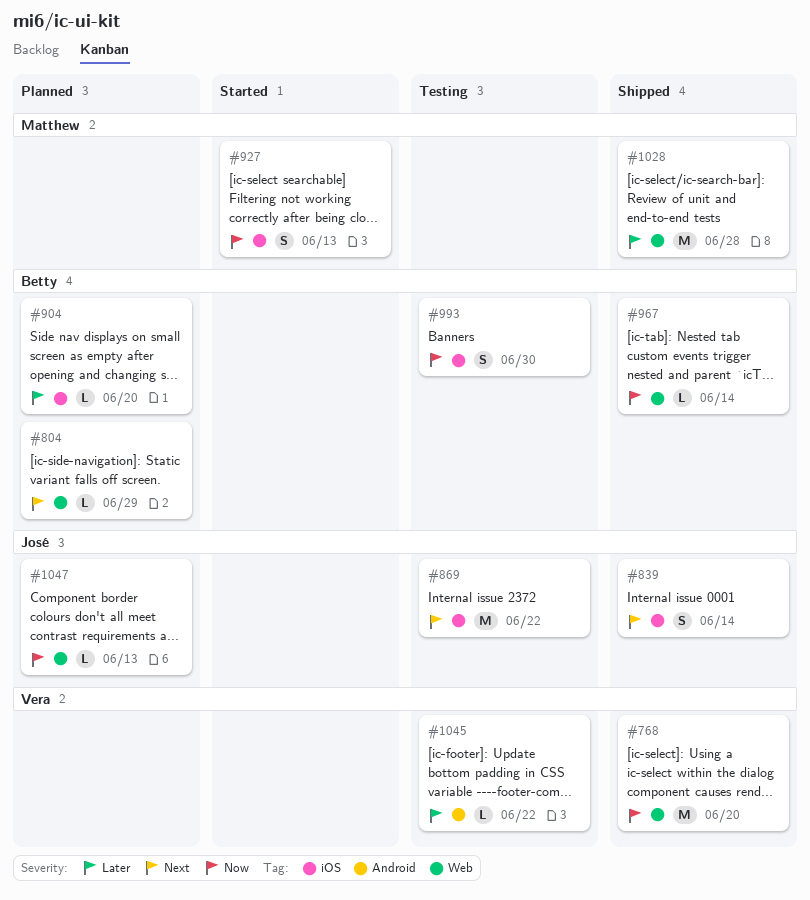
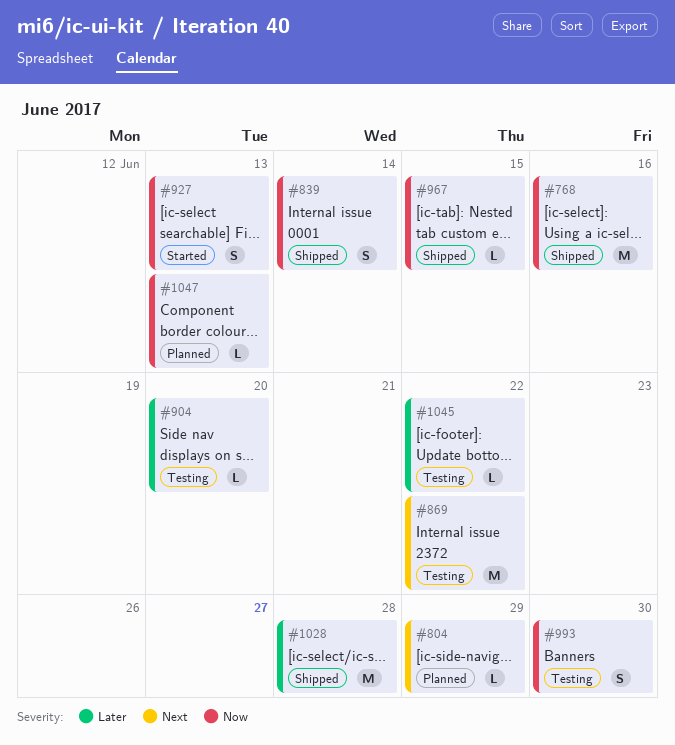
#768, due: Jun 20 -> Jun 16
#839, priority: Next -> Now
#904, status: Planned -> Testing
#967, due: Jun 14 -> Jun 15

